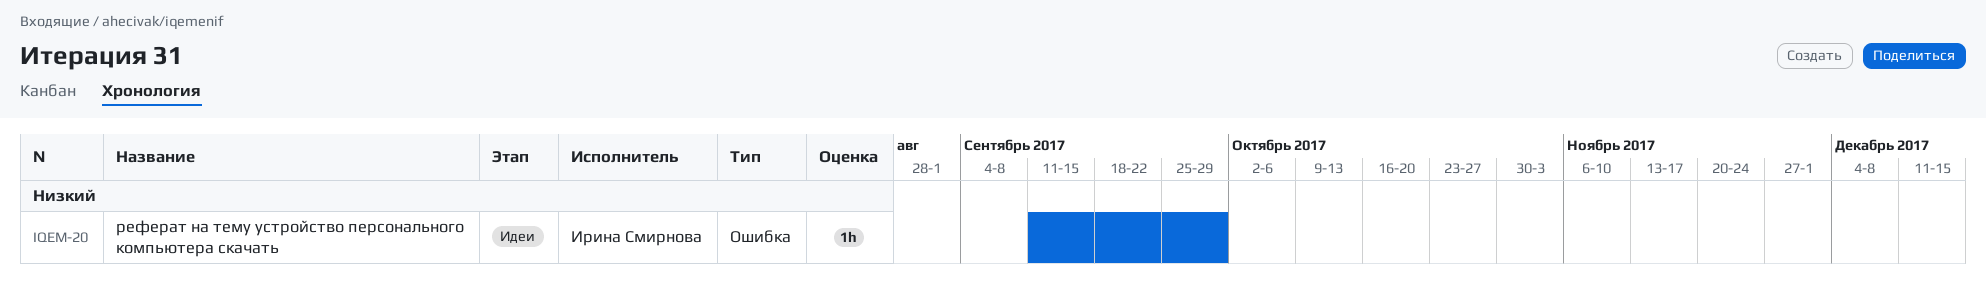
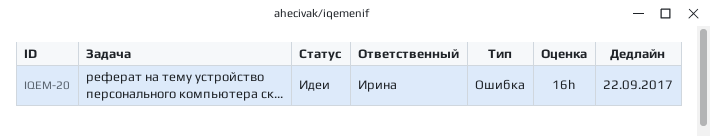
IQEM-20, estimate: 1h -> 16h
IQEM-20, due: Sep 29 -> Sep 22

